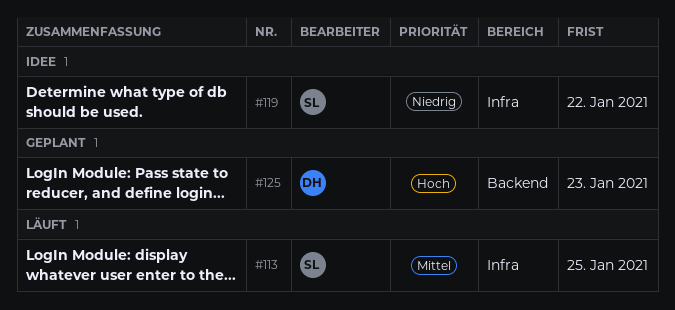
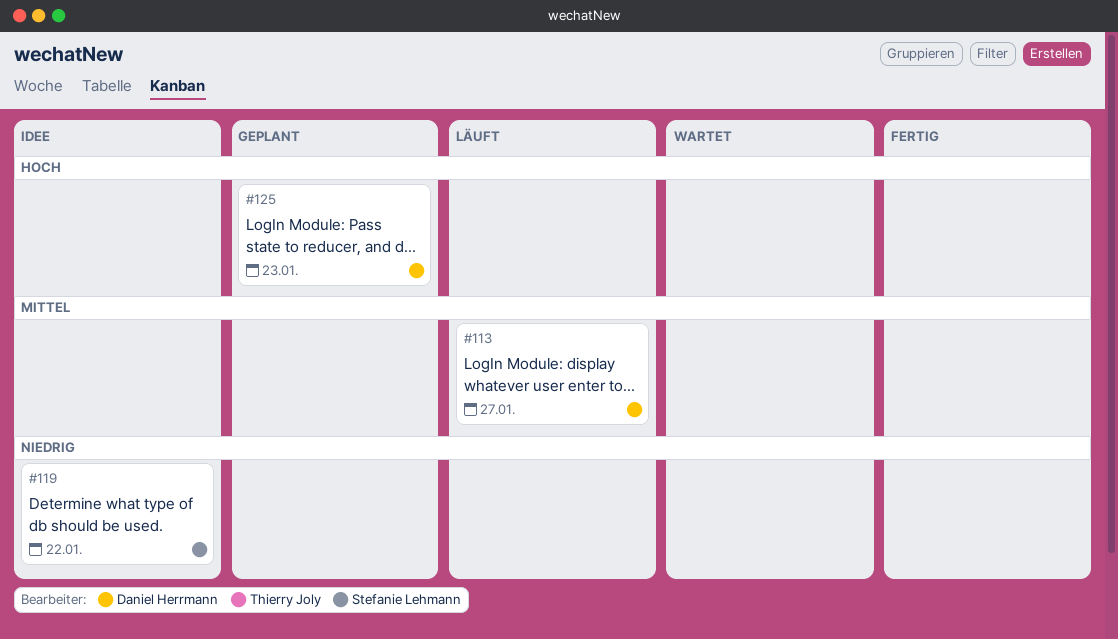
#113, owner: Stefanie Lehmann -> Daniel Herrmann
#113, due: Jan 25 -> Jan 27

